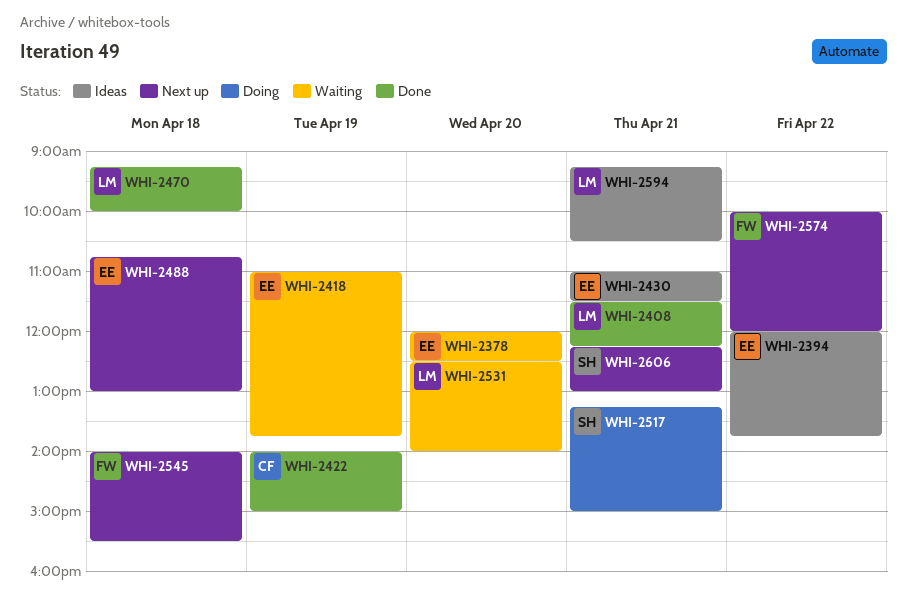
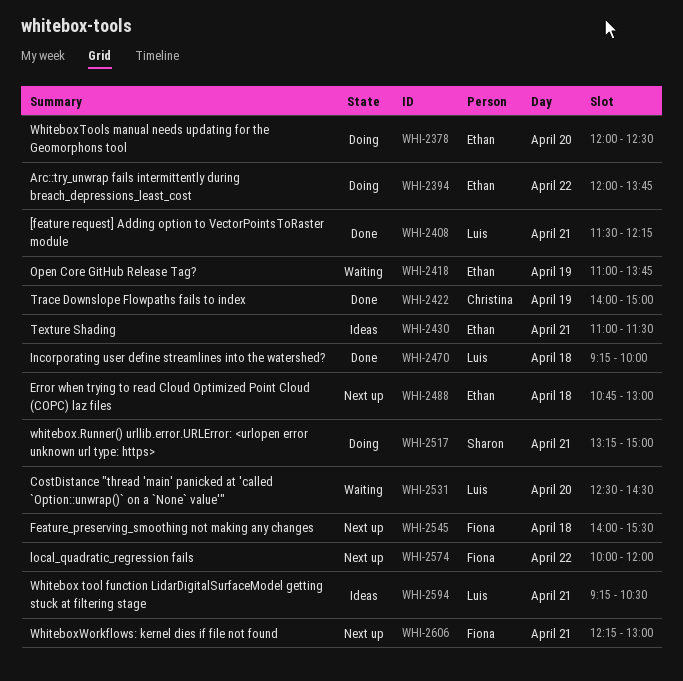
WHI-2378, status: Waiting -> Doing
WHI-2394, status: Ideas -> Doing
WHI-2531, ends: 14:00 -> 14:30
WHI-2606, owner: Sharon -> Fiona

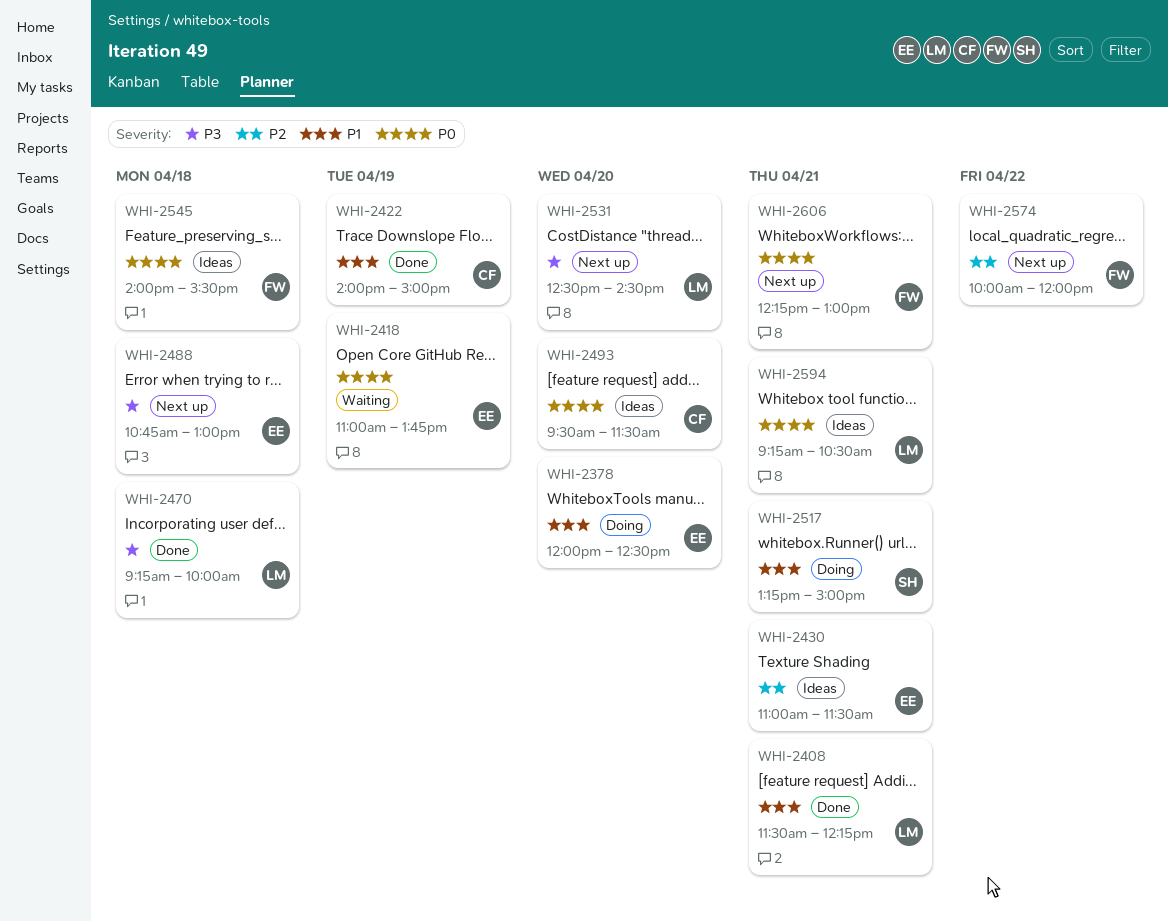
WHI-2394: present -> none
WHI-2493: none -> present
WHI-2531, status: Waiting -> Next up
WHI-2545, status: Next up -> Ideas

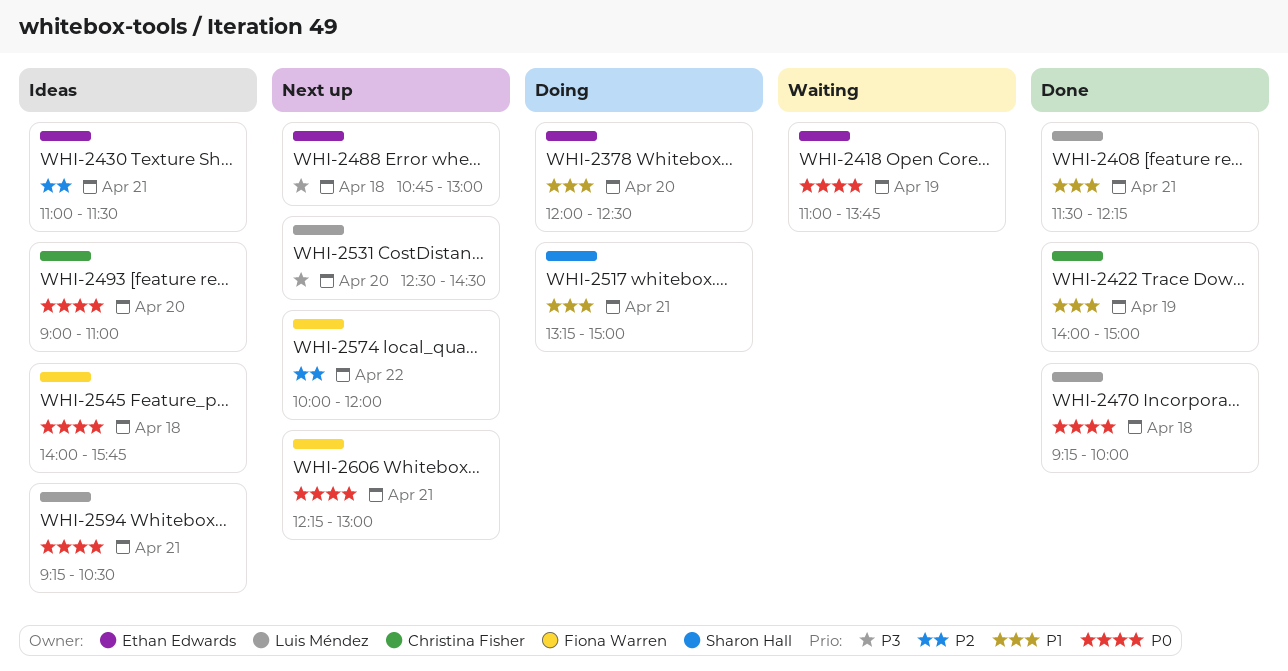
WHI-2470, priority: P3 -> P0
WHI-2493, begins: 09:30 -> 09:00
WHI-2493, ends: 11:30 -> 11:00
WHI-2545, ends: 15:30 -> 15:45

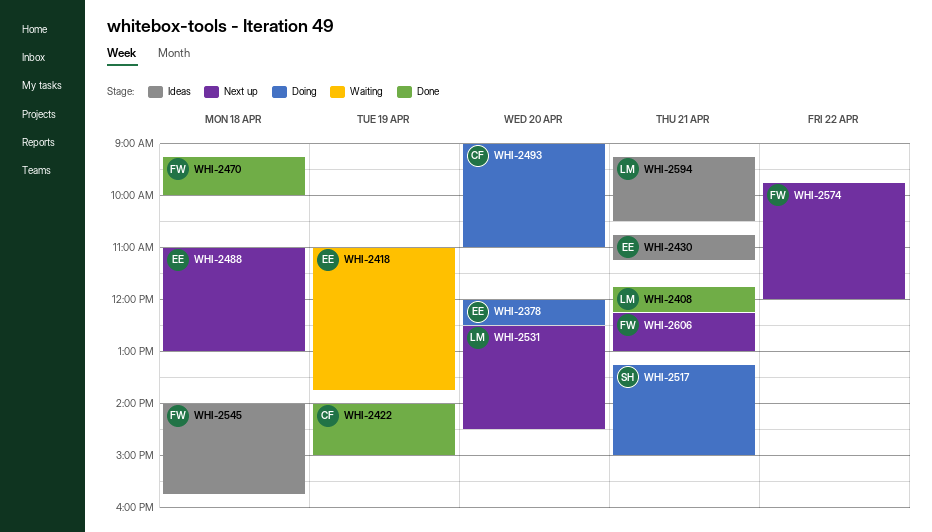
WHI-2408, begins: 11:30 -> 11:45
WHI-2430, begins: 11:00 -> 10:45
WHI-2430, ends: 11:30 -> 11:15
WHI-2470, owner: Luis Méndez -> Fiona Warren
WHI-2488, begins: 10:45 -> 11:00
WHI-2493, status: Ideas -> Doing
WHI-2574, begins: 10:00 -> 09:45

